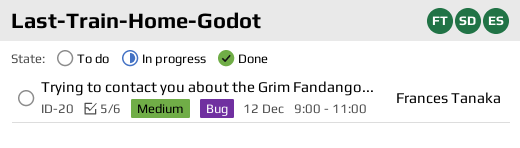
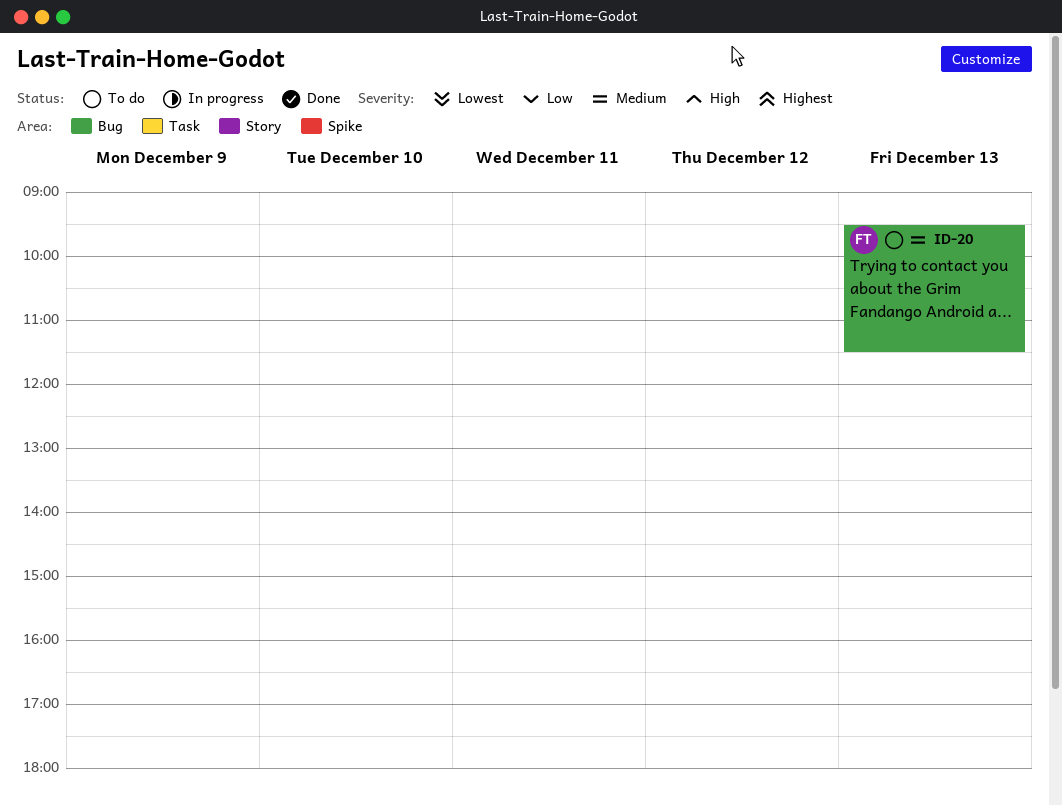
ID-20, day: Dec 12 -> Dec 13
ID-20, begins: 09:00 -> 09:30
ID-20, ends: 11:00 -> 11:30

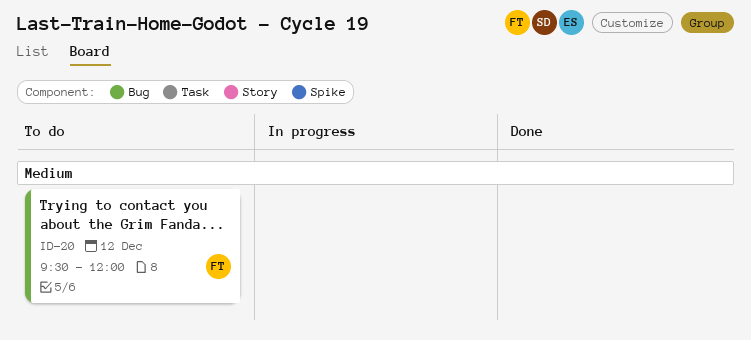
ID-20, day: Dec 13 -> Dec 12
ID-20, ends: 11:30 -> 12:00

